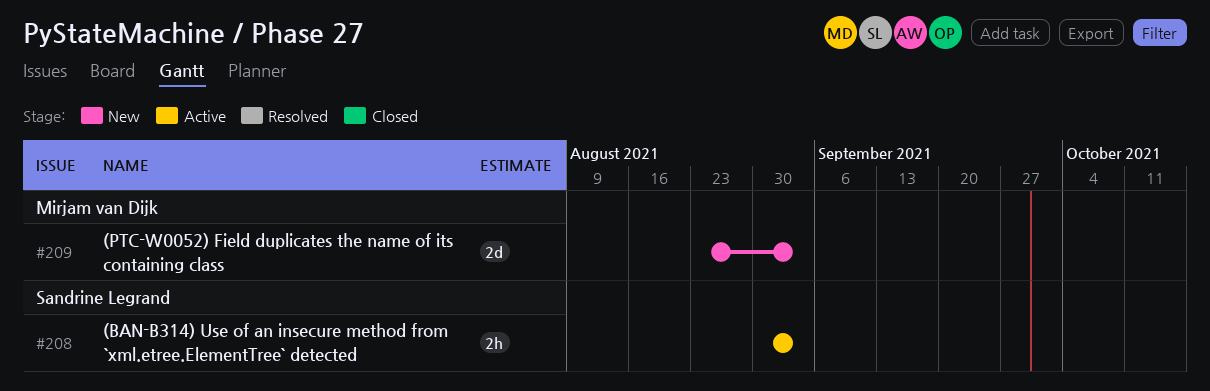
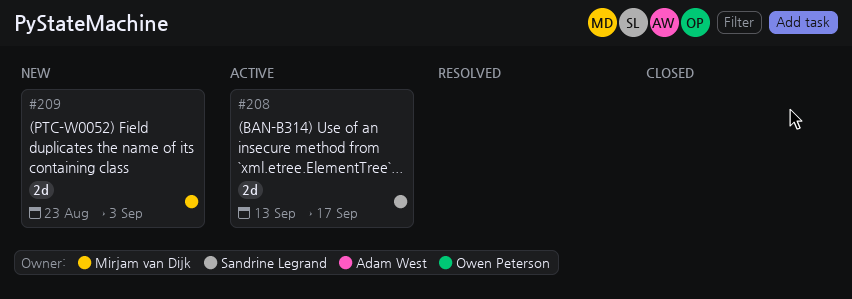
#208, estimate: 2h -> 2d
#208, start: Aug 30 -> Sep 13
#208, due: Sep 3 -> Sep 17

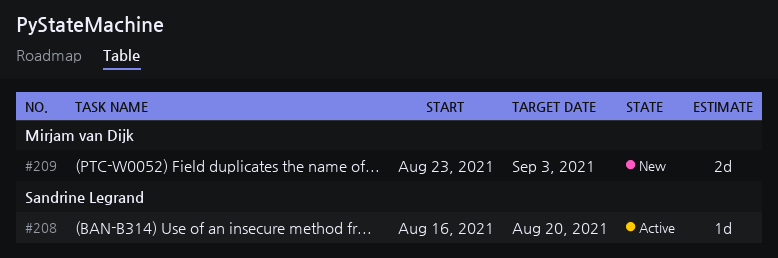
#208, estimate: 2d -> 1d
#208, start: Sep 13 -> Aug 16
#208, due: Sep 17 -> Aug 20

